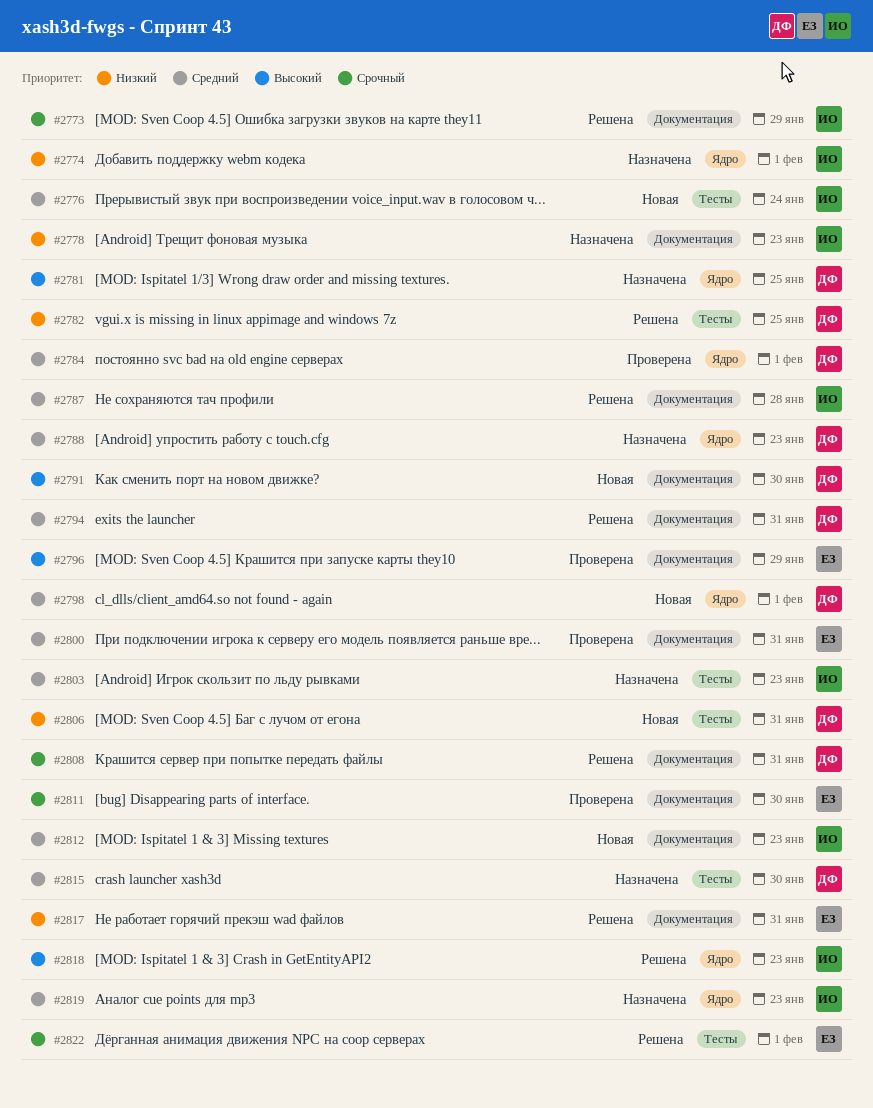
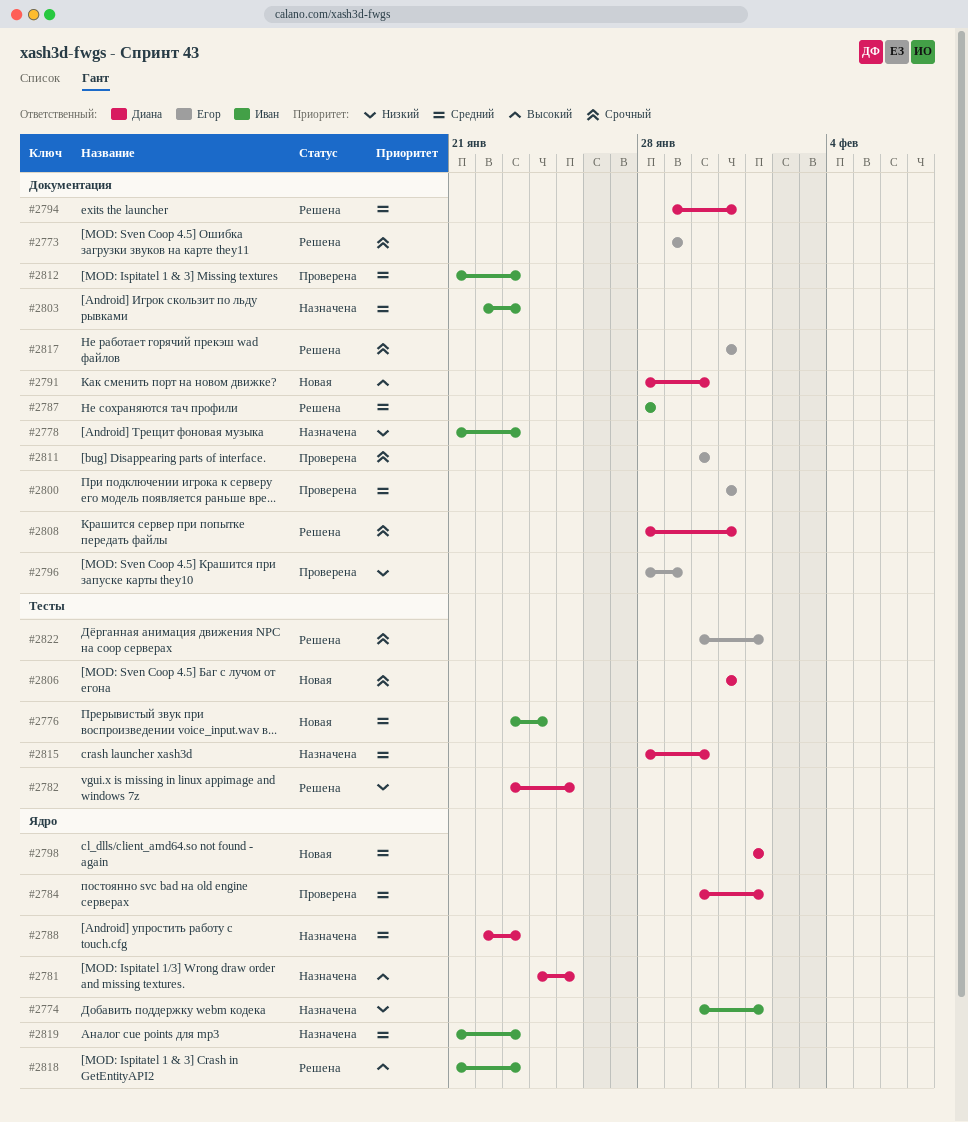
#2773, owner: Иван -> Егор
#2796, priority: Высокий -> Низкий
#2803, label: Тесты -> Документация
#2806, priority: Низкий -> Срочный
#2812, status: Новая -> Проверена
#2817, priority: Низкий -> Срочный

